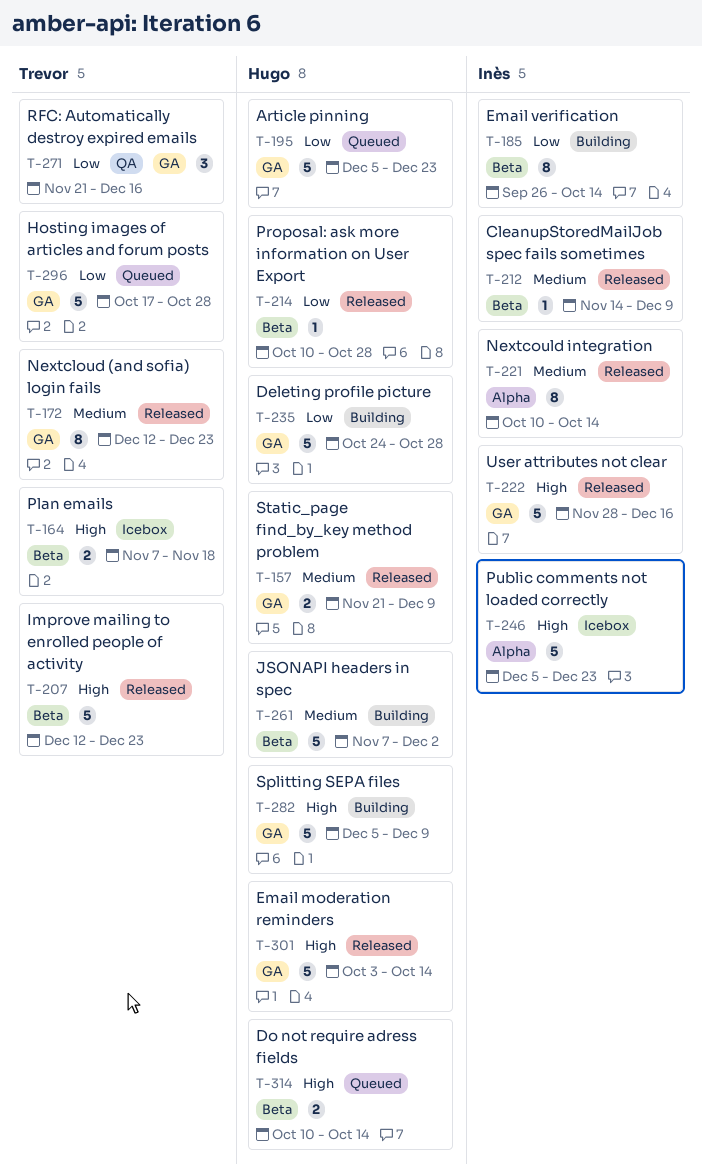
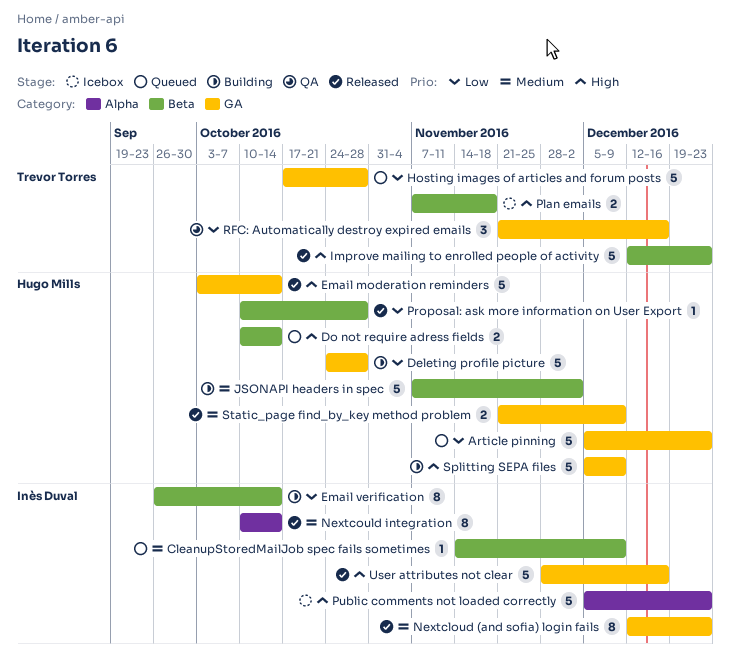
CleanupStoredMailJob spec fails sometimes, status: Released -> Queued
Nextcloud (and sofia) login fails, owner: Trevor Torres -> Inès Duval

